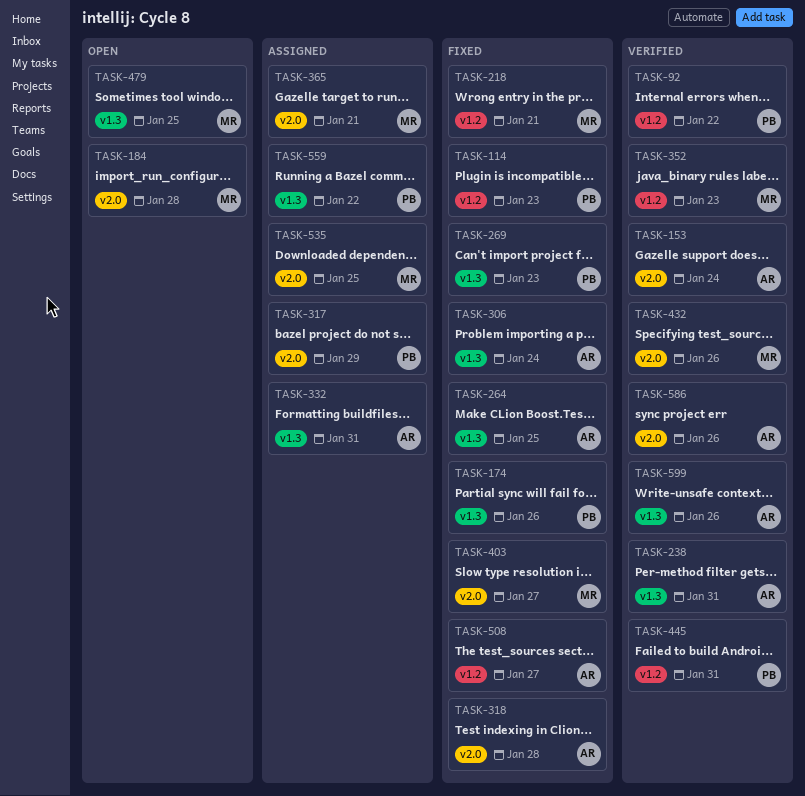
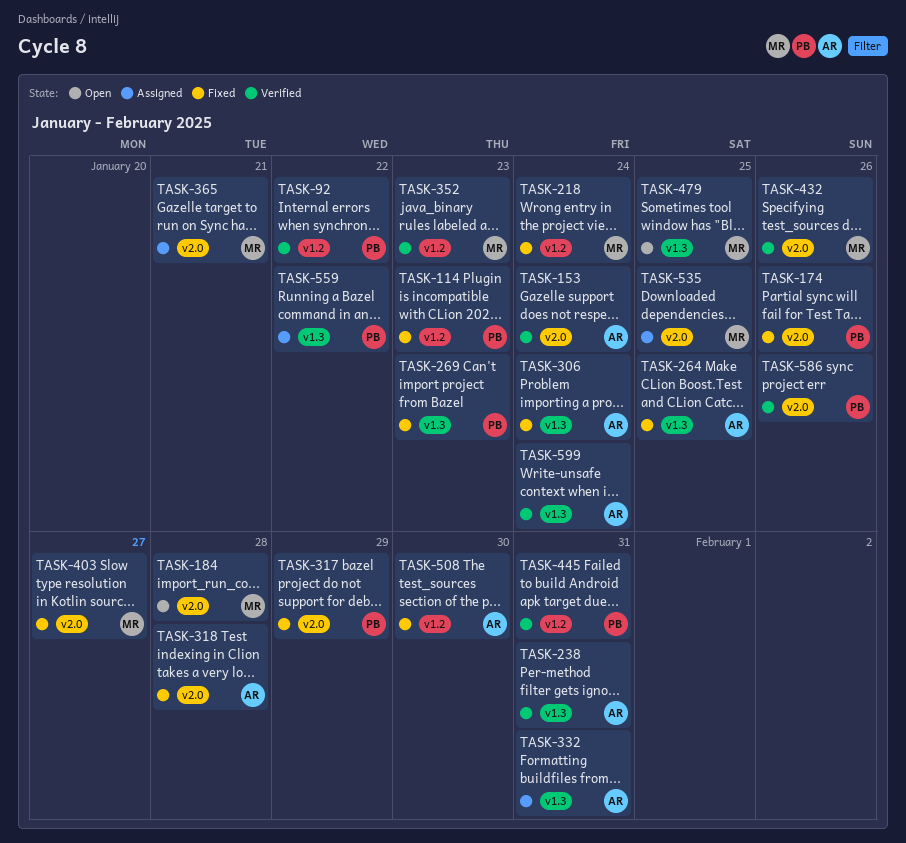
TASK-174, label: v1.3 -> v2.0
TASK-218, due: Jan 21 -> Jan 24
TASK-317, status: Assigned -> Fixed
TASK-508, due: Jan 27 -> Jan 30
TASK-586, owner: AR -> PB
TASK-599, due: Jan 26 -> Jan 24

